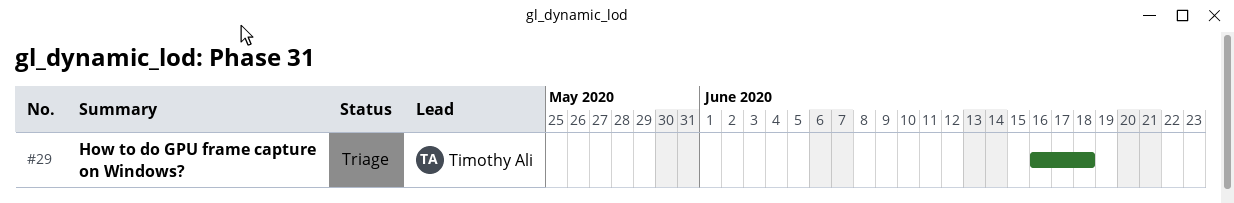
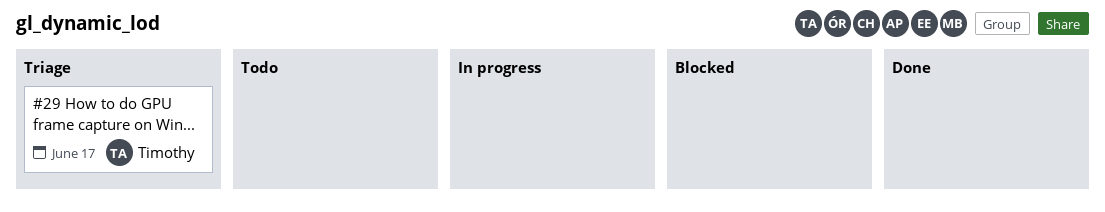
#29, due: Jun 18 -> Jun 17

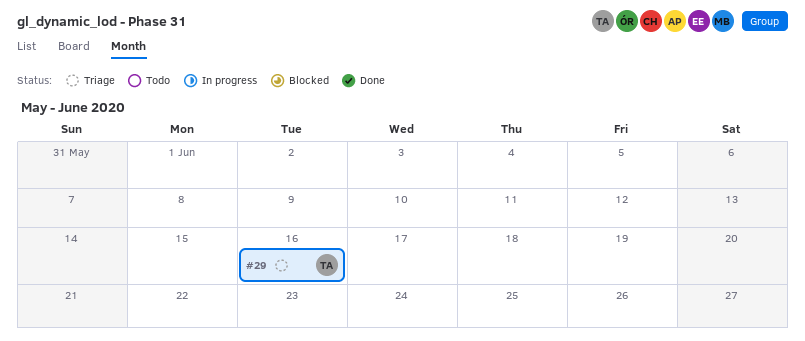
#29, due: Jun 17 -> Jun 16

